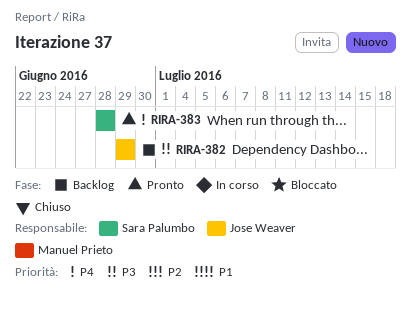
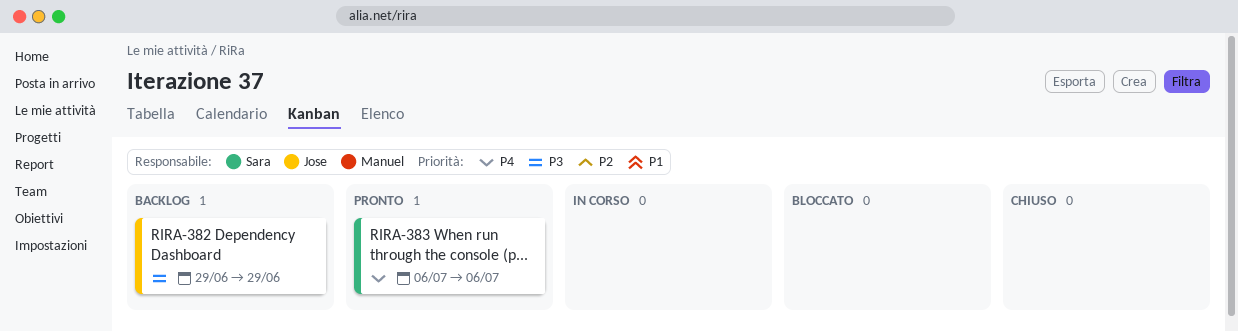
RIRA-383, start: Jun 28 -> Jul 6
RIRA-383, due: Jun 28 -> Jul 6

